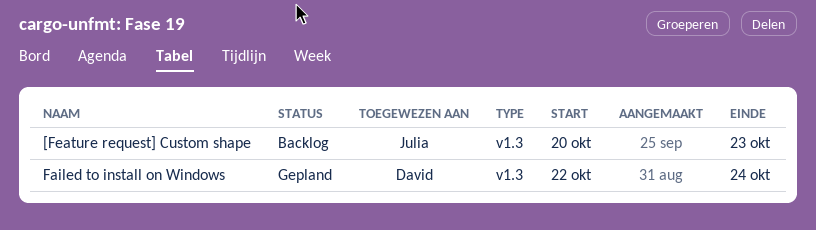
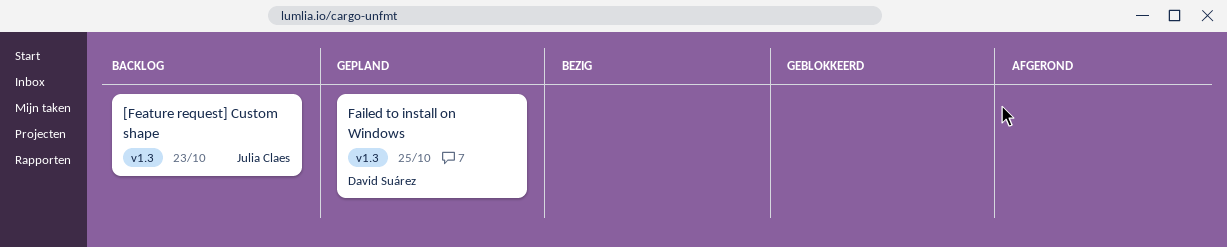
Failed to install on Windows, due: Oct 24 -> Oct 25

